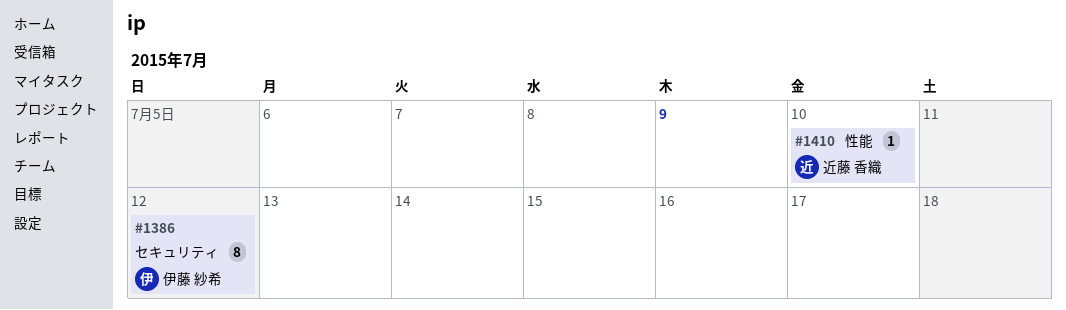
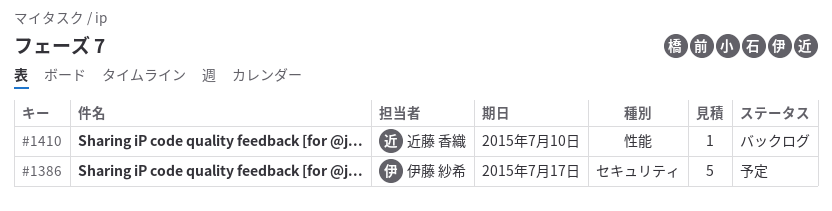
#1386, estimate: 8 -> 5
#1386, due: Jul 12 -> Jul 17

